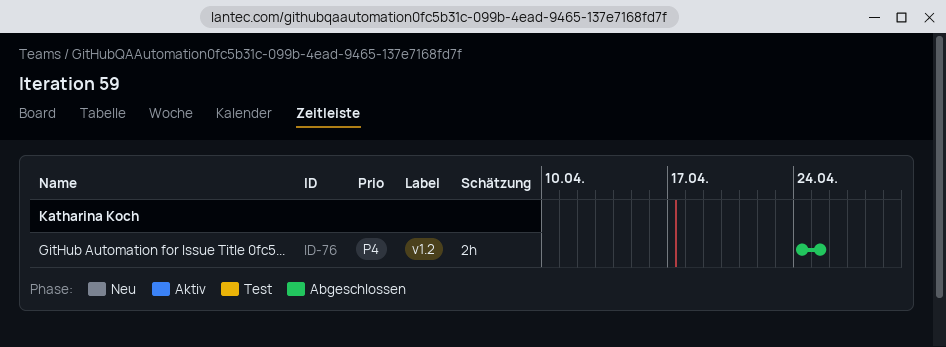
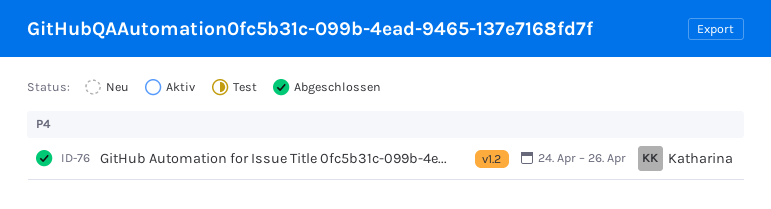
ID-76, due: Apr 25 -> Apr 26

